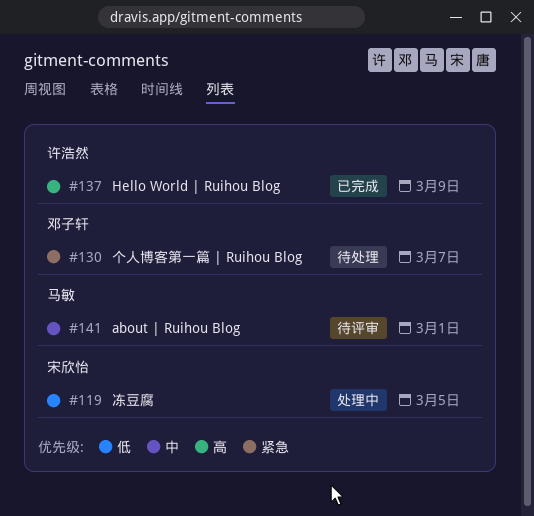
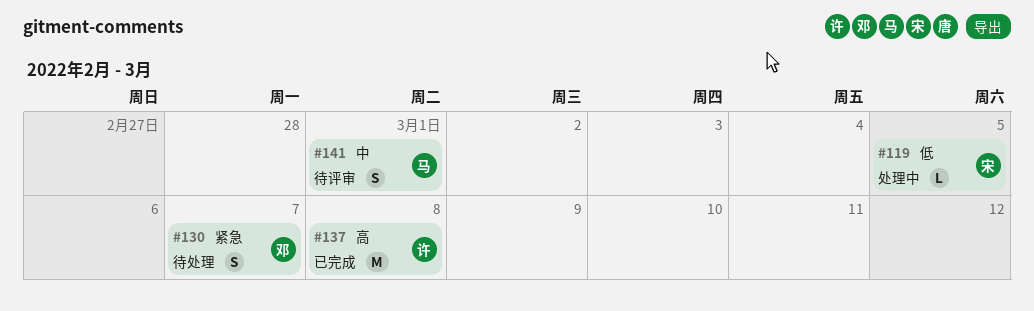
#137, due: Mar 9 -> Mar 8

